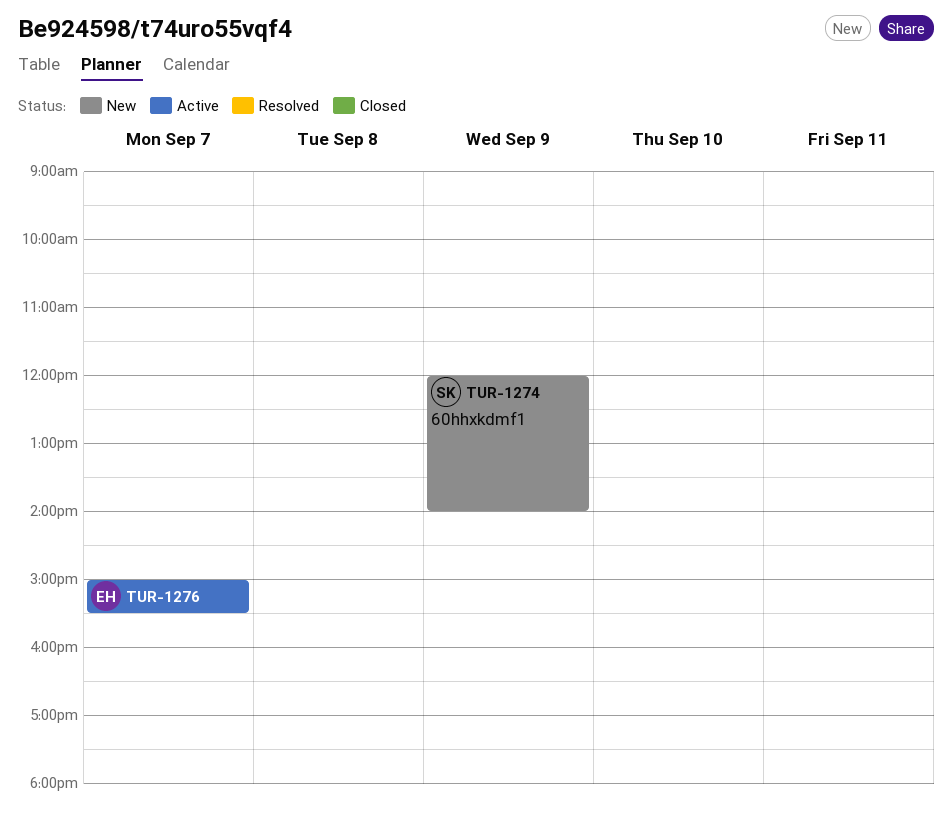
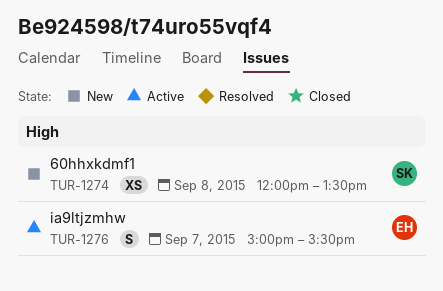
TUR-1274, day: Sep 9 -> Sep 8
TUR-1274, ends: 14:00 -> 13:30

